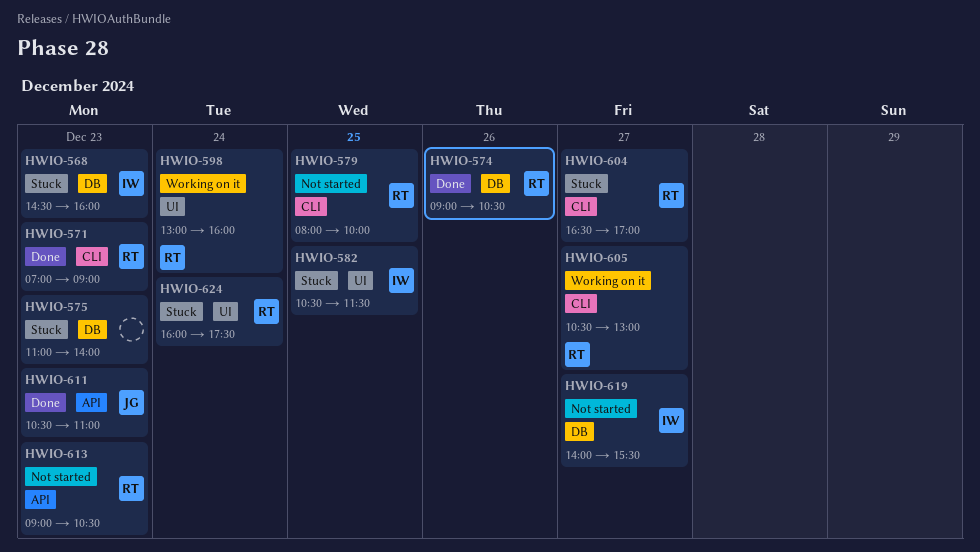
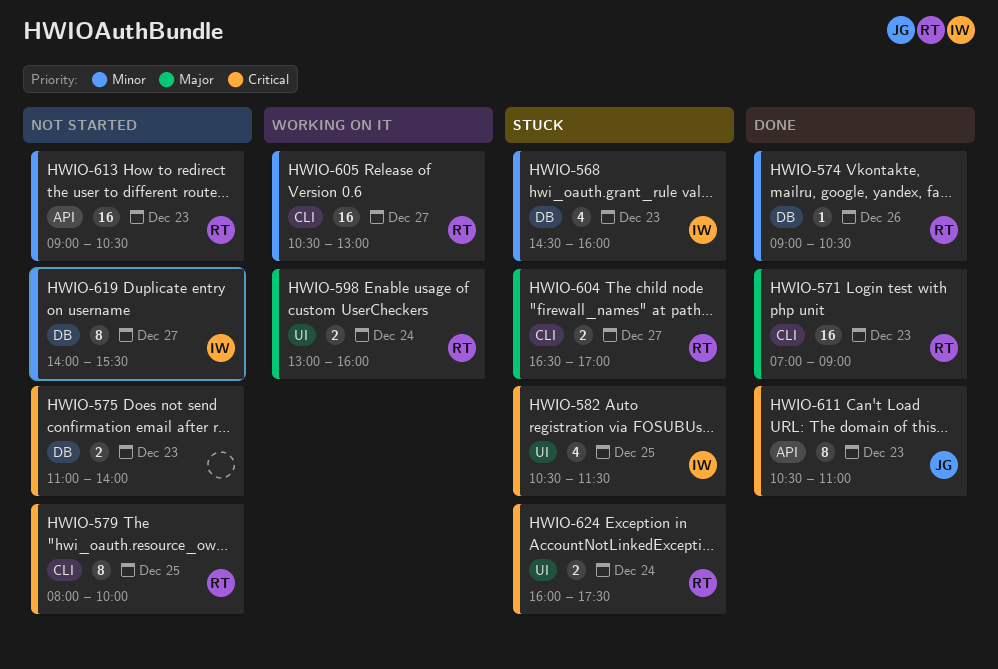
HWIO-575, status: Stuck -> Not started

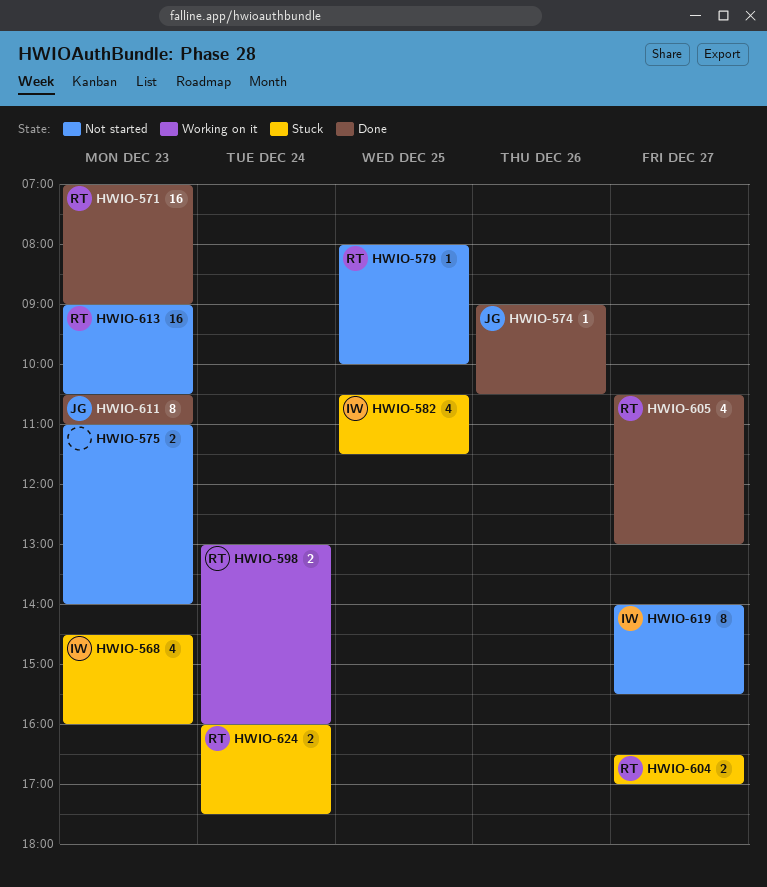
HWIO-574, owner: RT -> JG
HWIO-579, estimate: 8 -> 1
HWIO-605, status: Working on it -> Done
HWIO-605, estimate: 16 -> 4

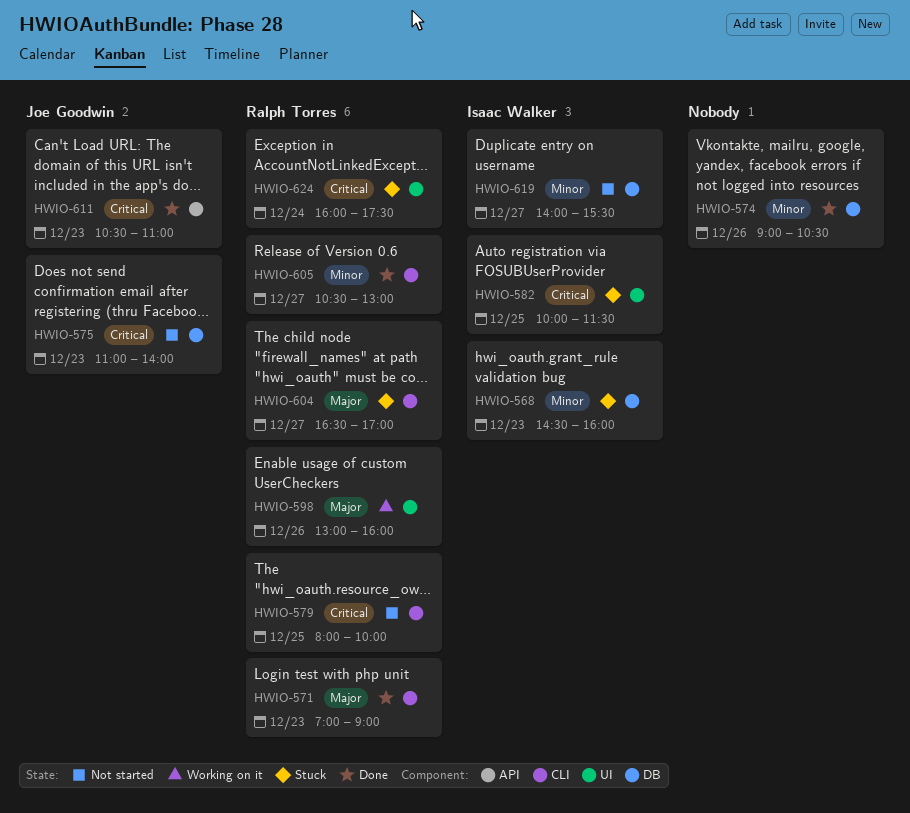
HWIO-574, owner: Joe Goodwin -> none
HWIO-575, owner: none -> Joe Goodwin
HWIO-582, begins: 10:30 -> 10:00
HWIO-598, day: Dec 24 -> Dec 26
HWIO-613: present -> none

